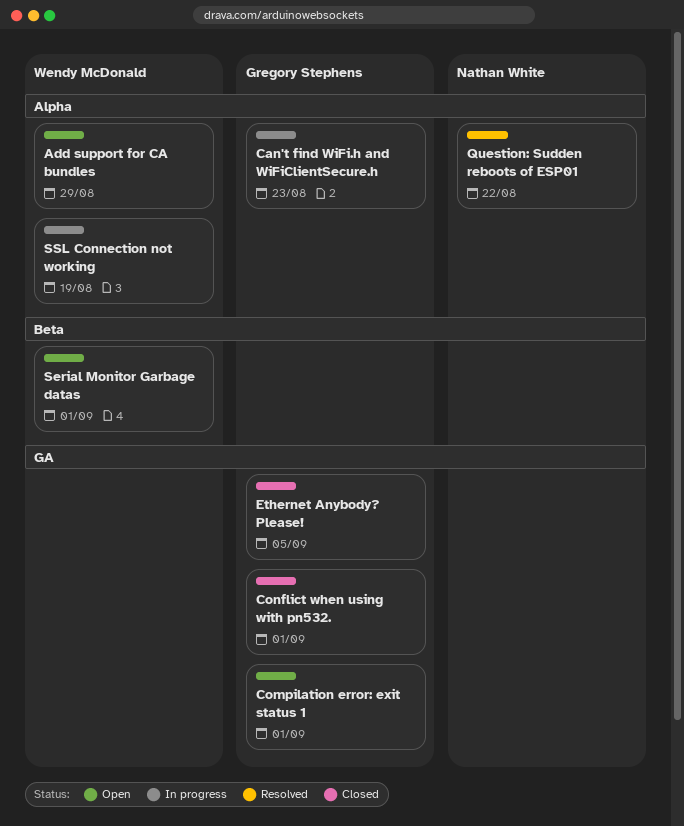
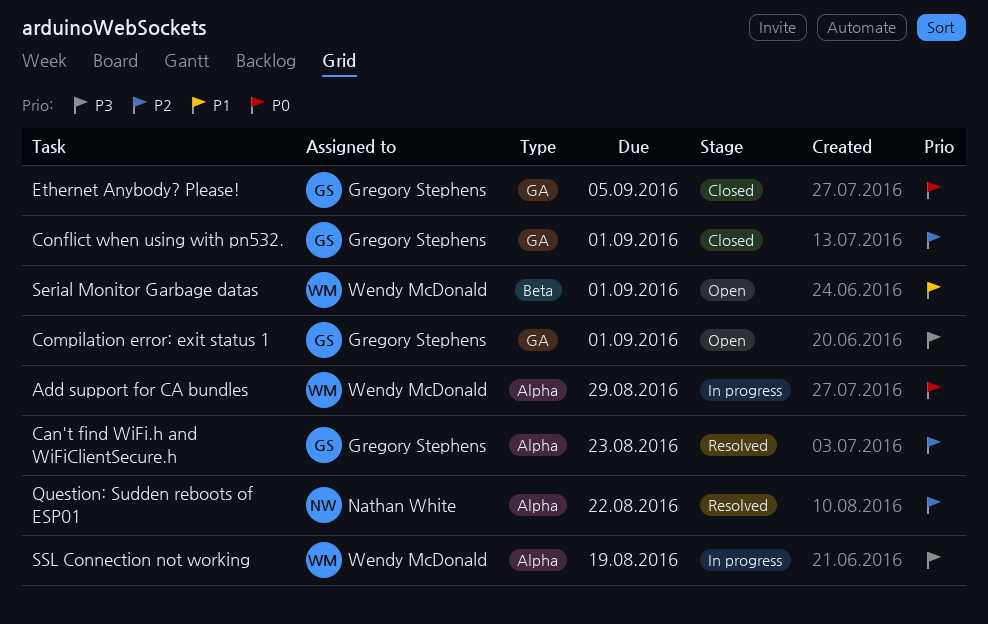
Add support for CA bundles, status: Open -> In progress
Can't find WiFi.h and WiFiClientSecure.h, status: In progress -> Resolved

